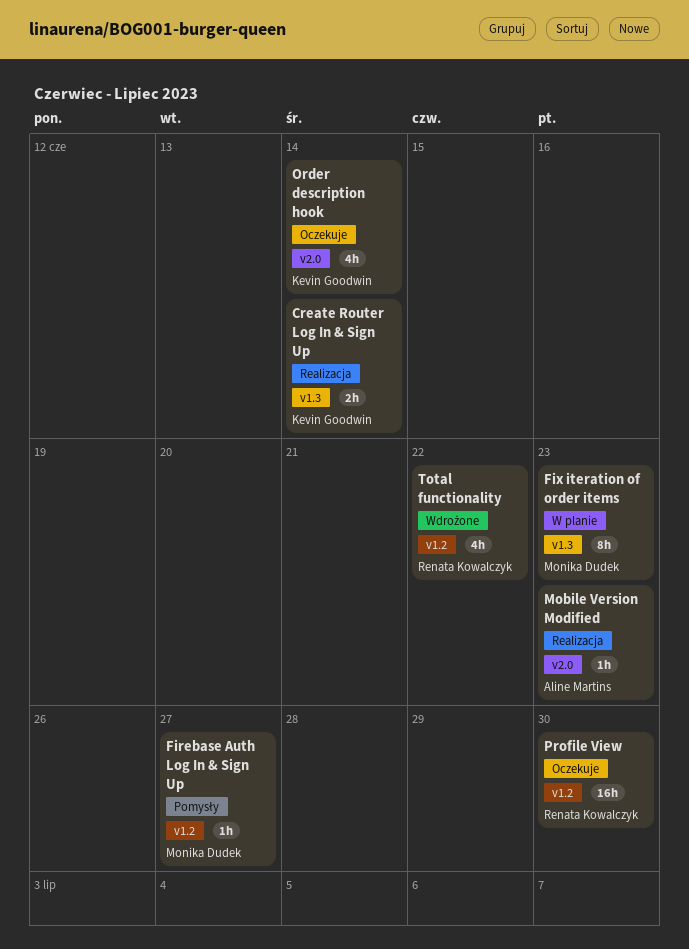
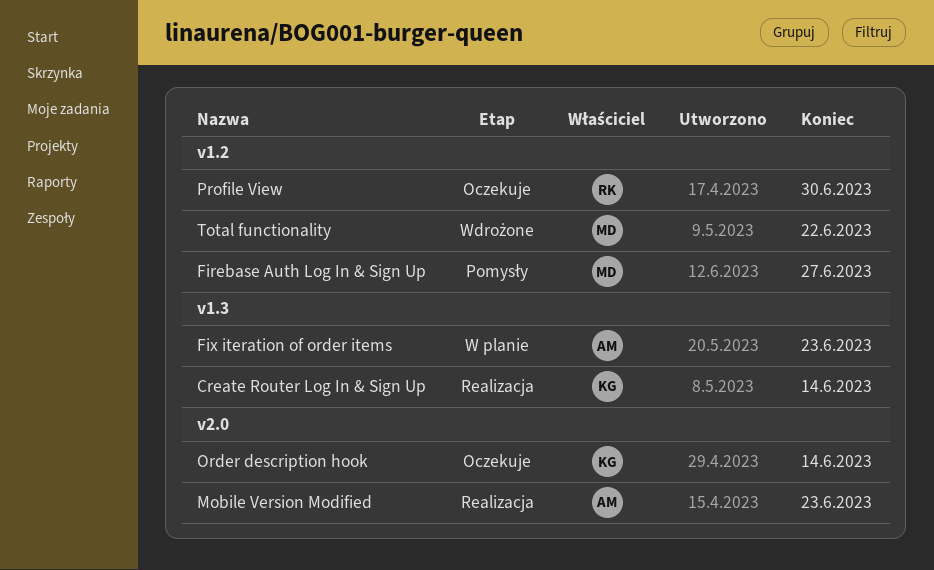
Fix iteration of order items, owner: Monika Dudek -> Aline Martins
Total functionality, owner: Renata Kowalczyk -> Monika Dudek

